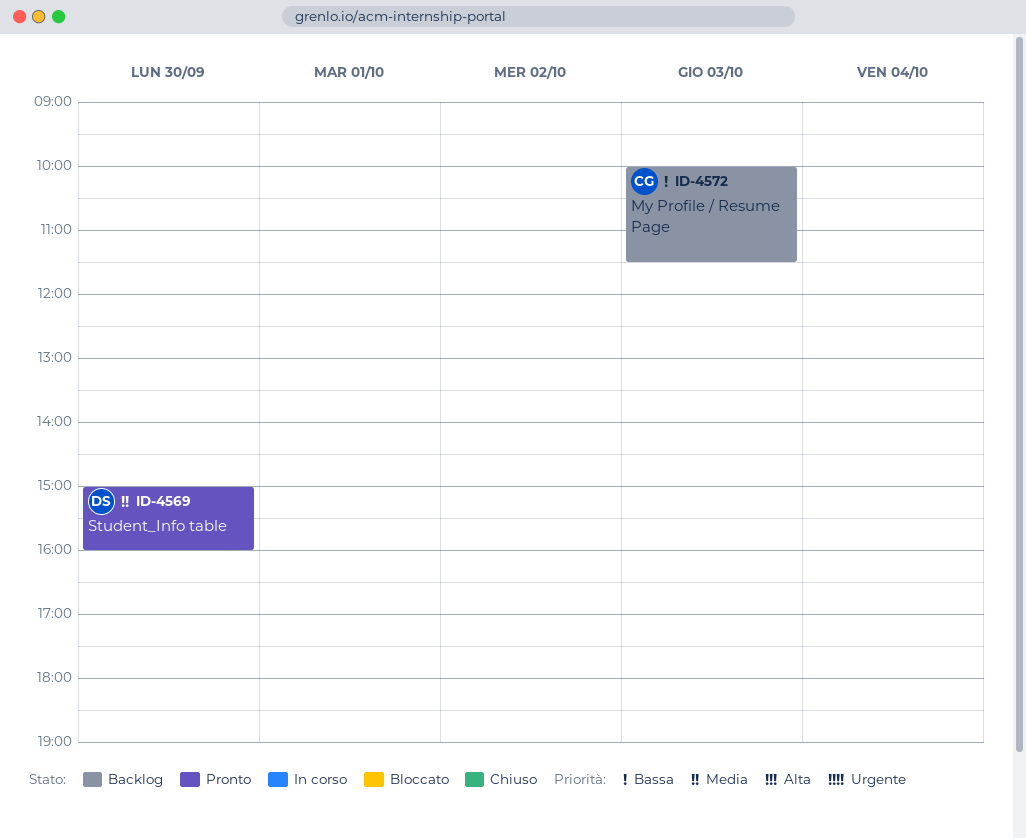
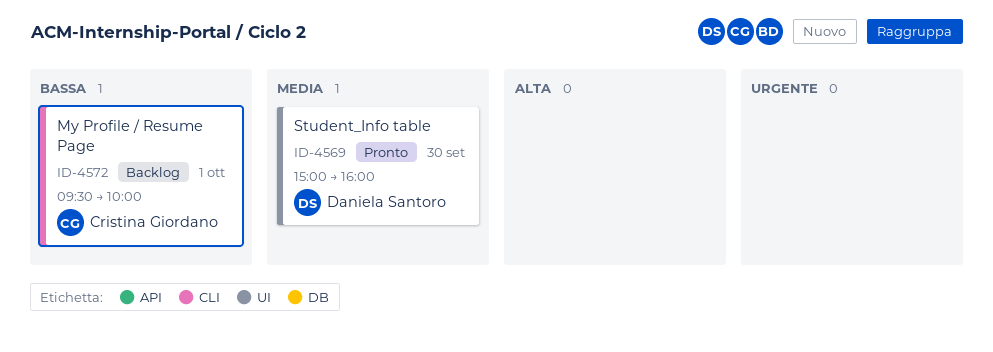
ID-4572, day: Oct 3 -> Oct 1
ID-4572, begins: 10:00 -> 09:30
ID-4572, ends: 11:30 -> 10:00

